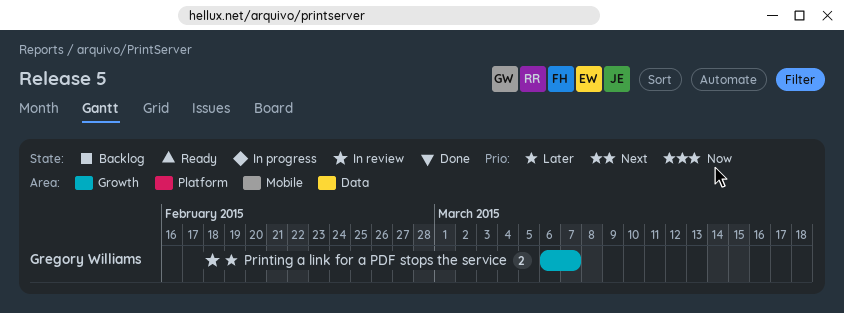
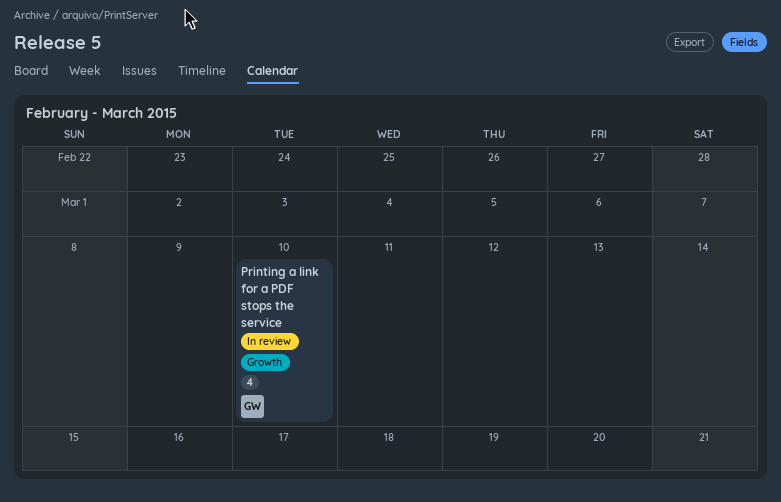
Printing a link for a PDF stops the service, estimate: 2 -> 4
Printing a link for a PDF stops the service, due: Mar 7 -> Mar 10

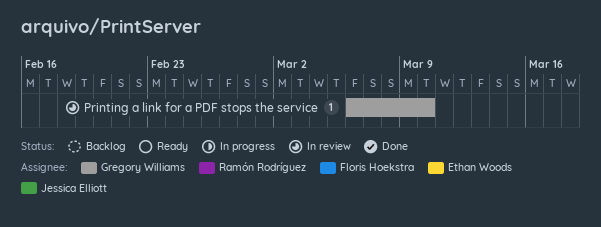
Printing a link for a PDF stops the service, estimate: 4 -> 1

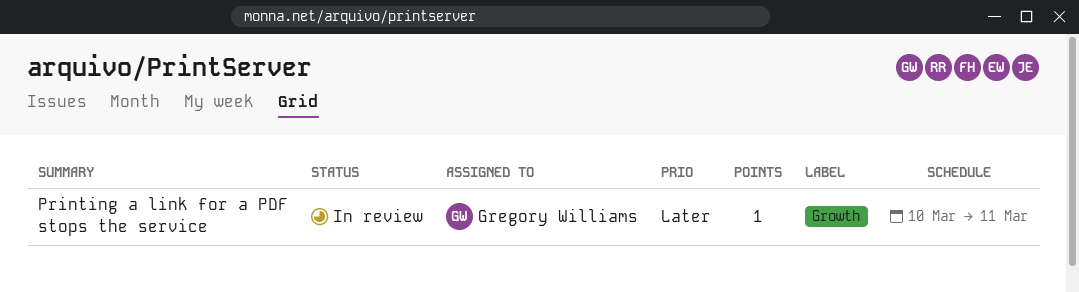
Printing a link for a PDF stops the service, start: Mar 6 -> Mar 10
Printing a link for a PDF stops the service, due: Mar 10 -> Mar 11

